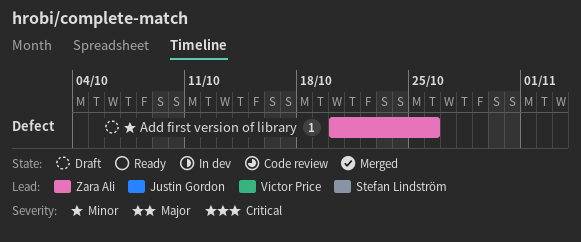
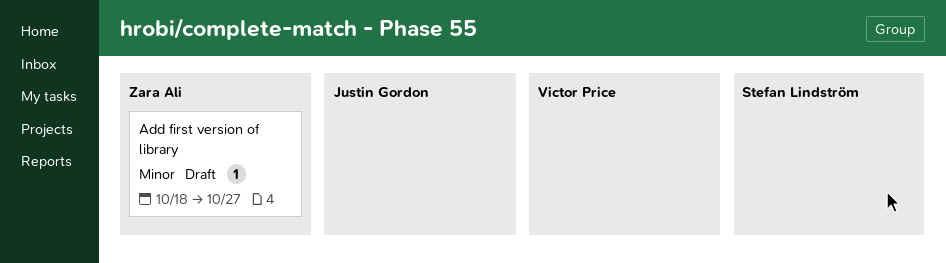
Add first version of library, start: Oct 20 -> Oct 18
Add first version of library, due: Oct 26 -> Oct 27

